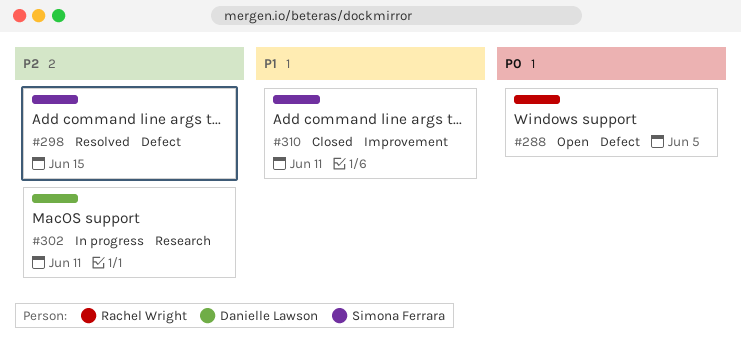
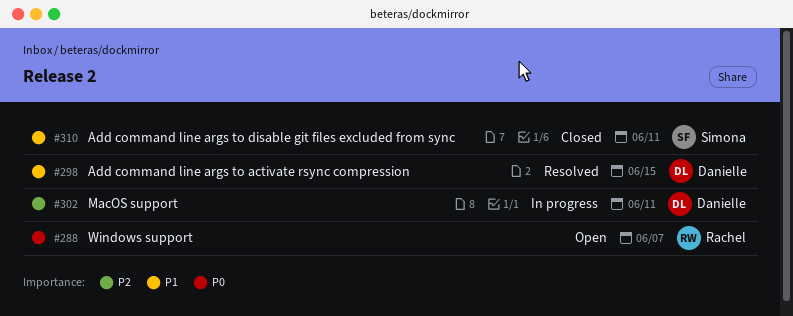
#288, due: Jun 5 -> Jun 7
#298, owner: Simona Ferrara -> Danielle Lawson
#298, priority: P2 -> P1

